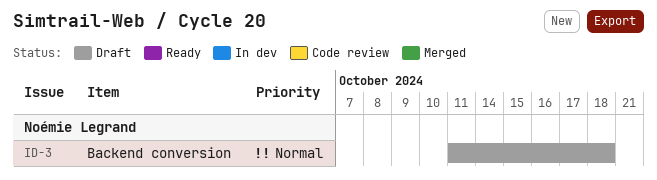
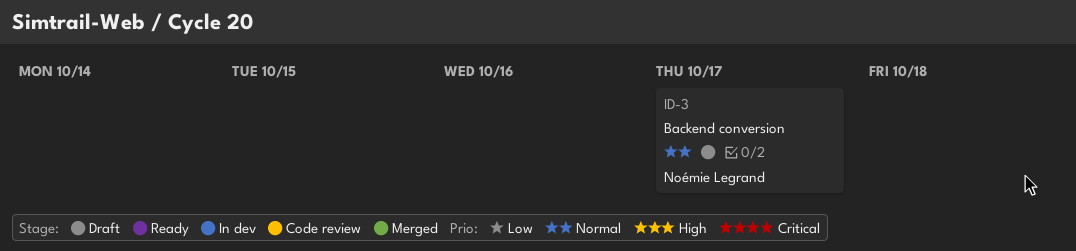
ID-3, due: Oct 18 -> Oct 17

